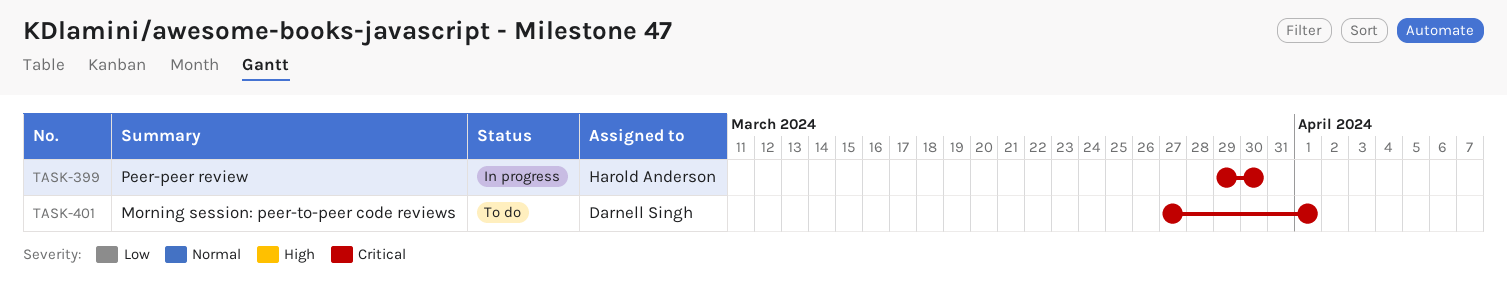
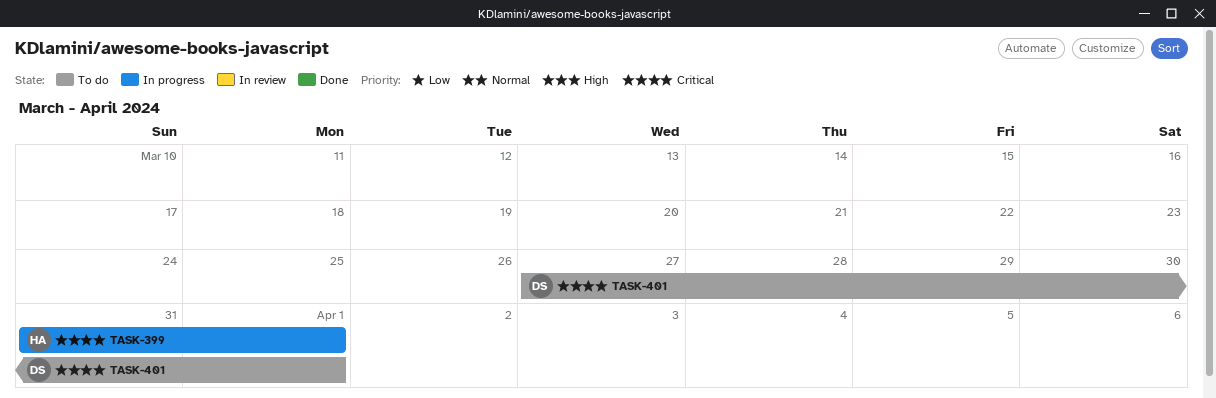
TASK-399, start: Mar 29 -> Mar 31
TASK-399, due: Mar 30 -> Apr 1

